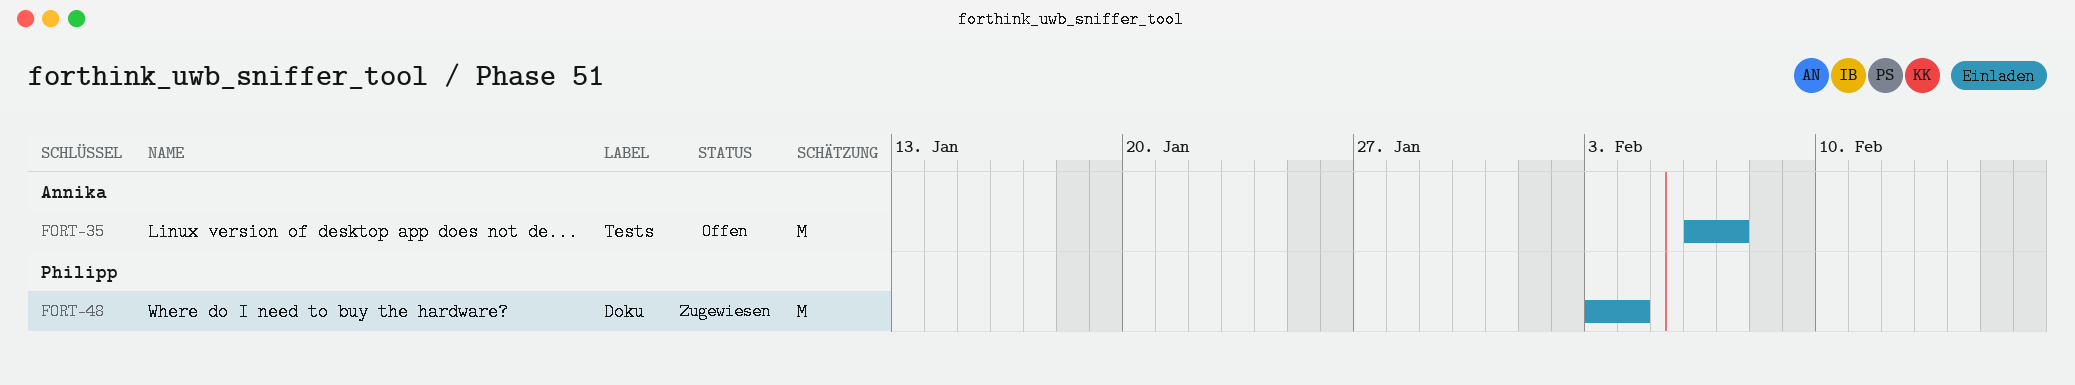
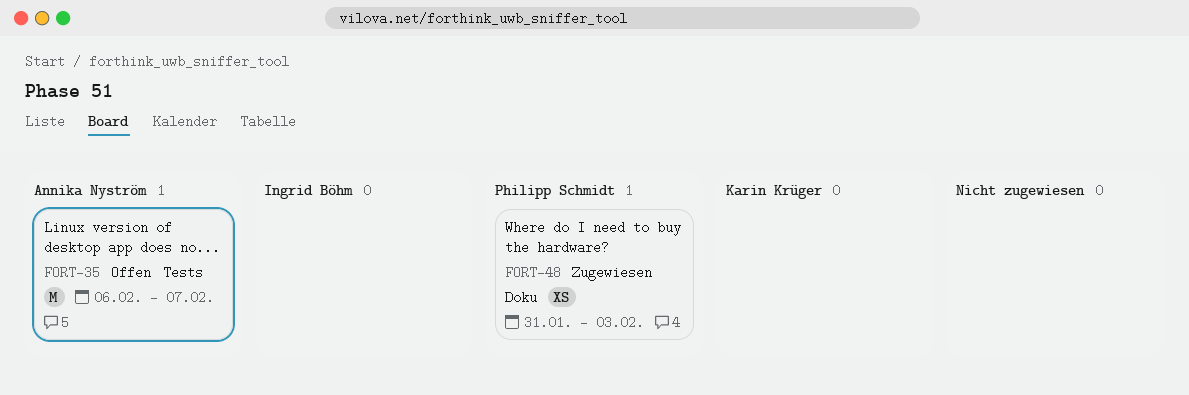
FORT-48, estimate: M -> XS
FORT-48, start: Feb 3 -> Jan 31
FORT-48, due: Feb 4 -> Feb 3

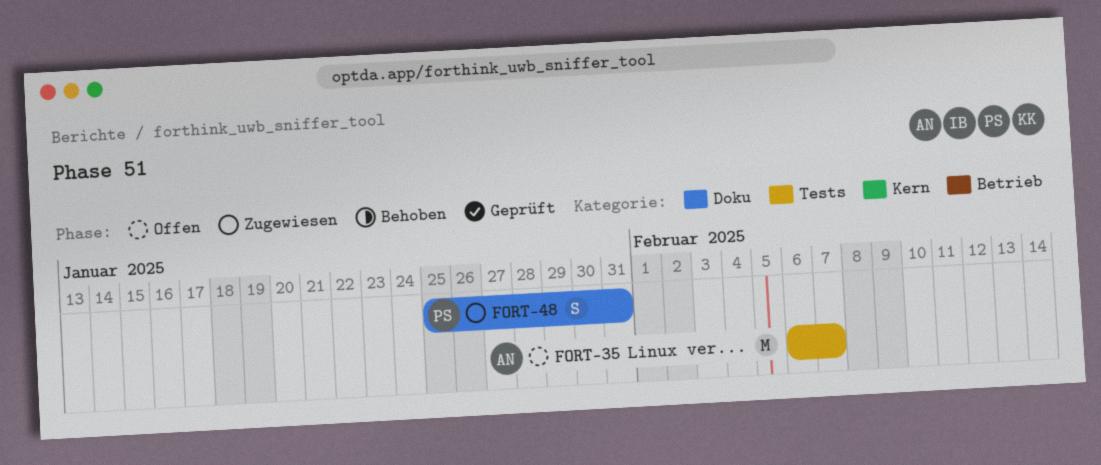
FORT-48, estimate: XS -> S
FORT-48, start: Jan 31 -> Jan 25
FORT-48, due: Feb 3 -> Jan 31

